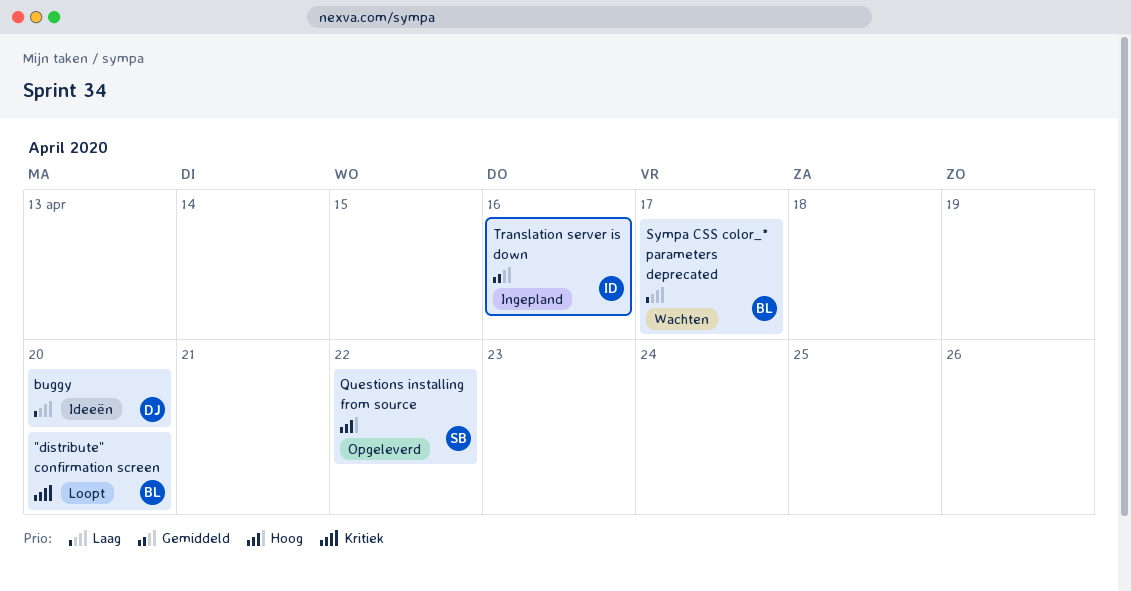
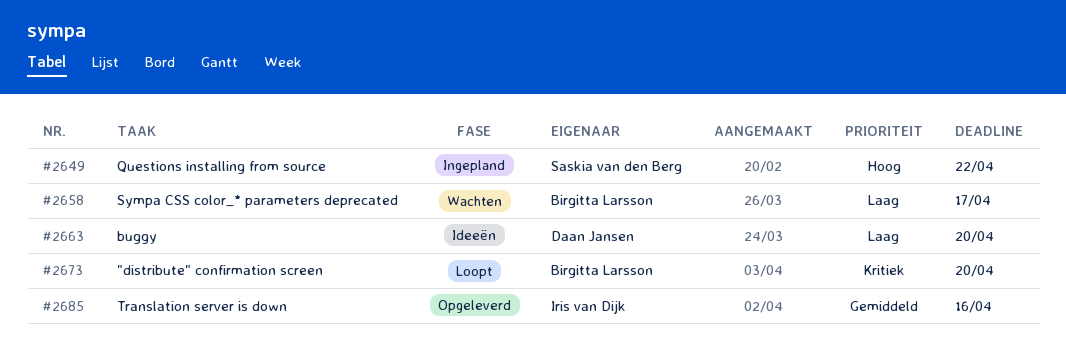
Questions installing from source, status: Opgeleverd -> Ingepland
Translation server is down, status: Ingepland -> Opgeleverd

